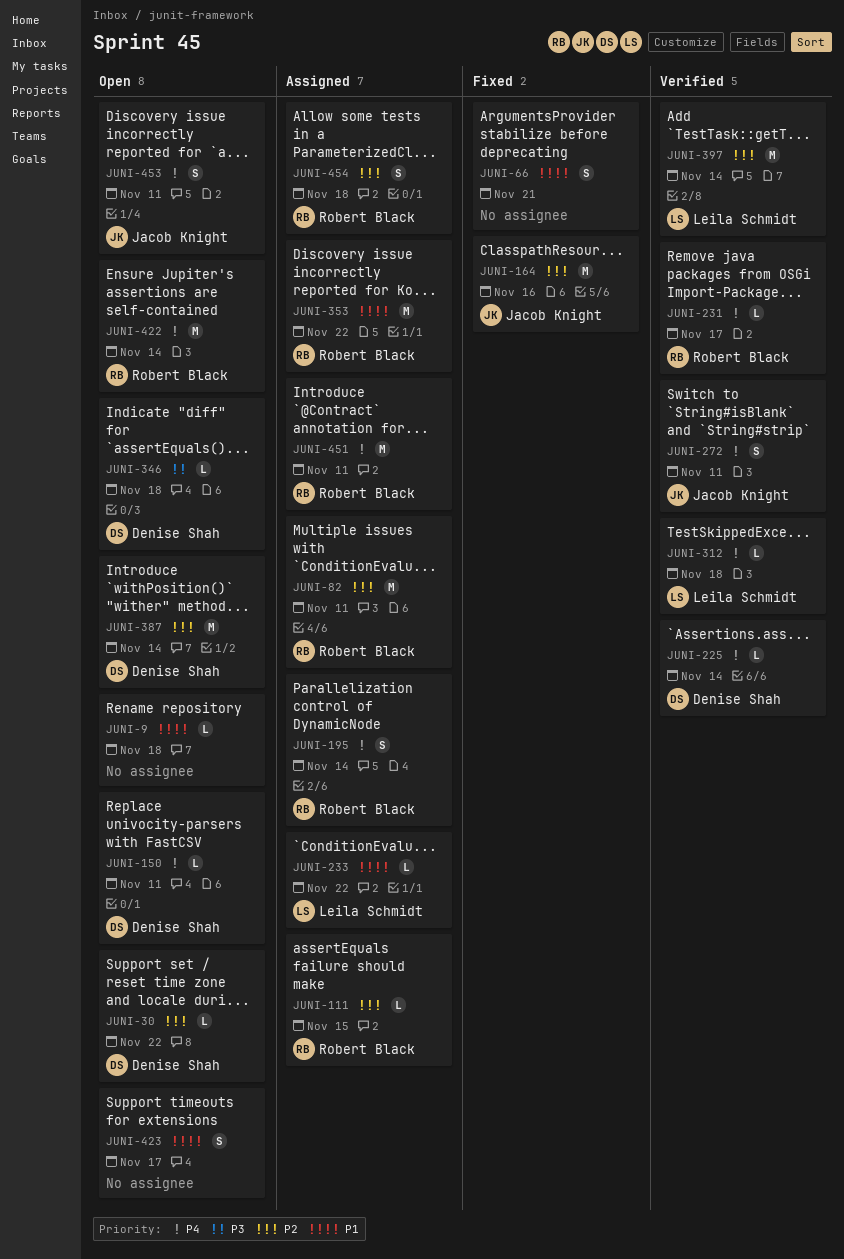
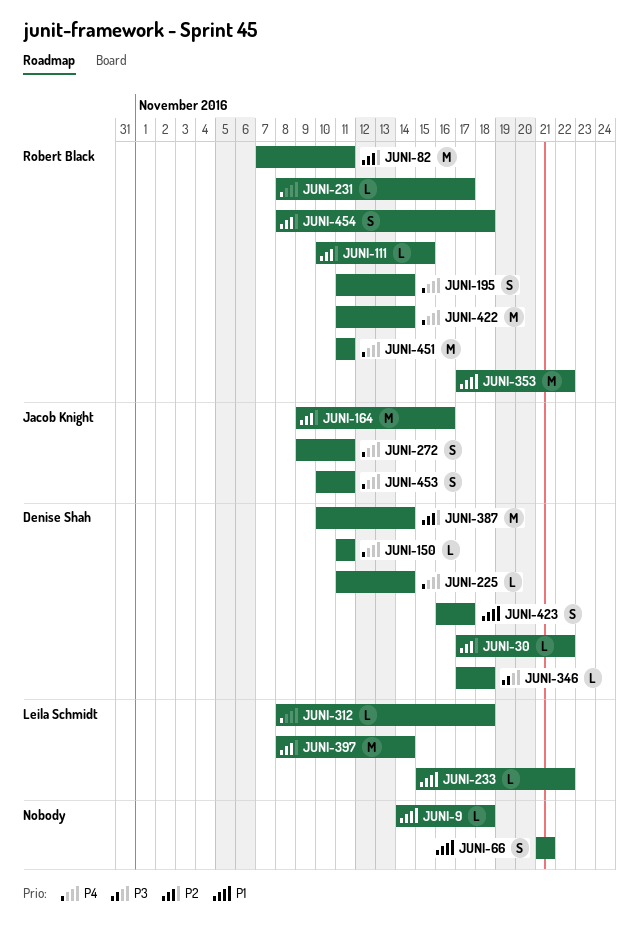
JUNI-423, owner: none -> Denise Shah

